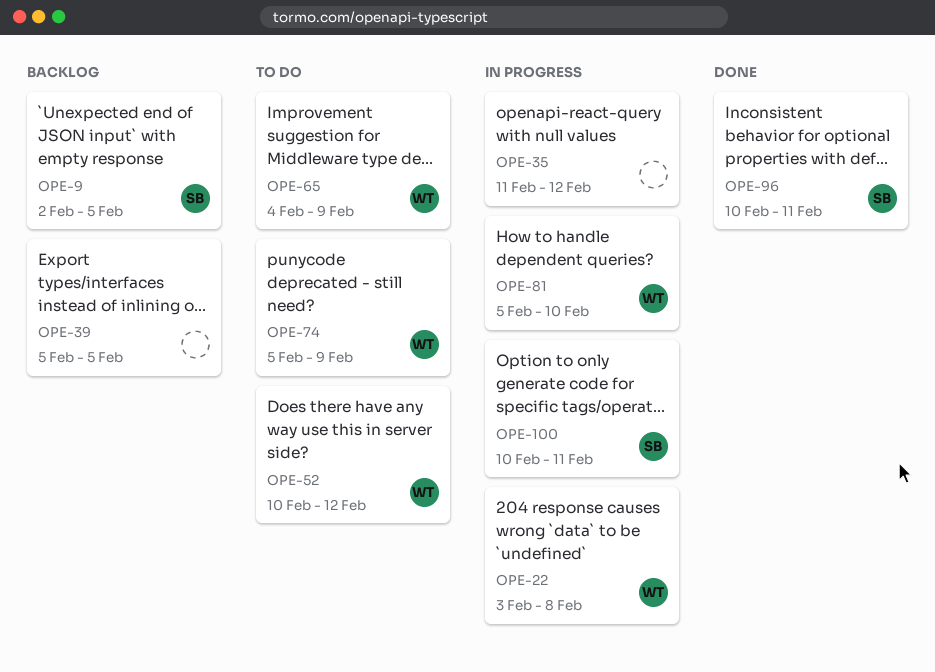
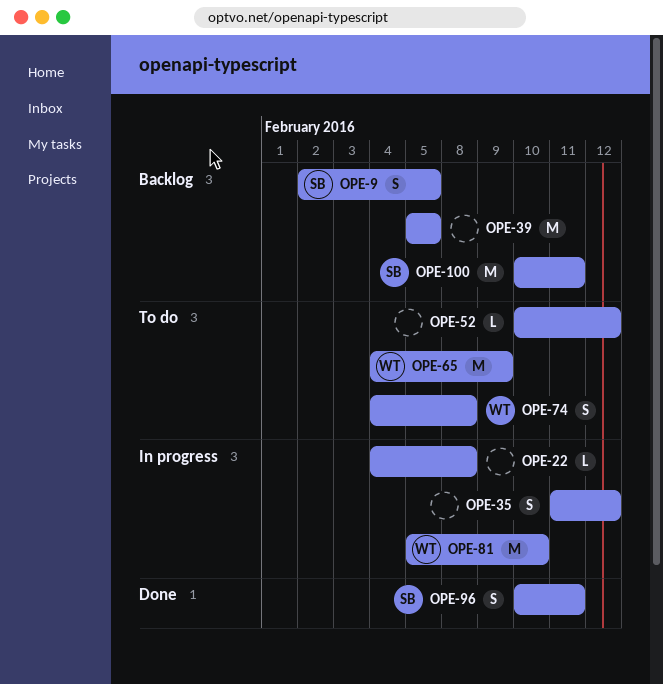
OPE-22, owner: WT -> none
OPE-22, start: Feb 3 -> Feb 4
OPE-52, owner: WT -> none
OPE-74, start: Feb 5 -> Feb 4
OPE-74, due: Feb 9 -> Feb 8
OPE-100, status: In progress -> Backlog

